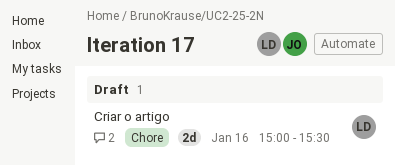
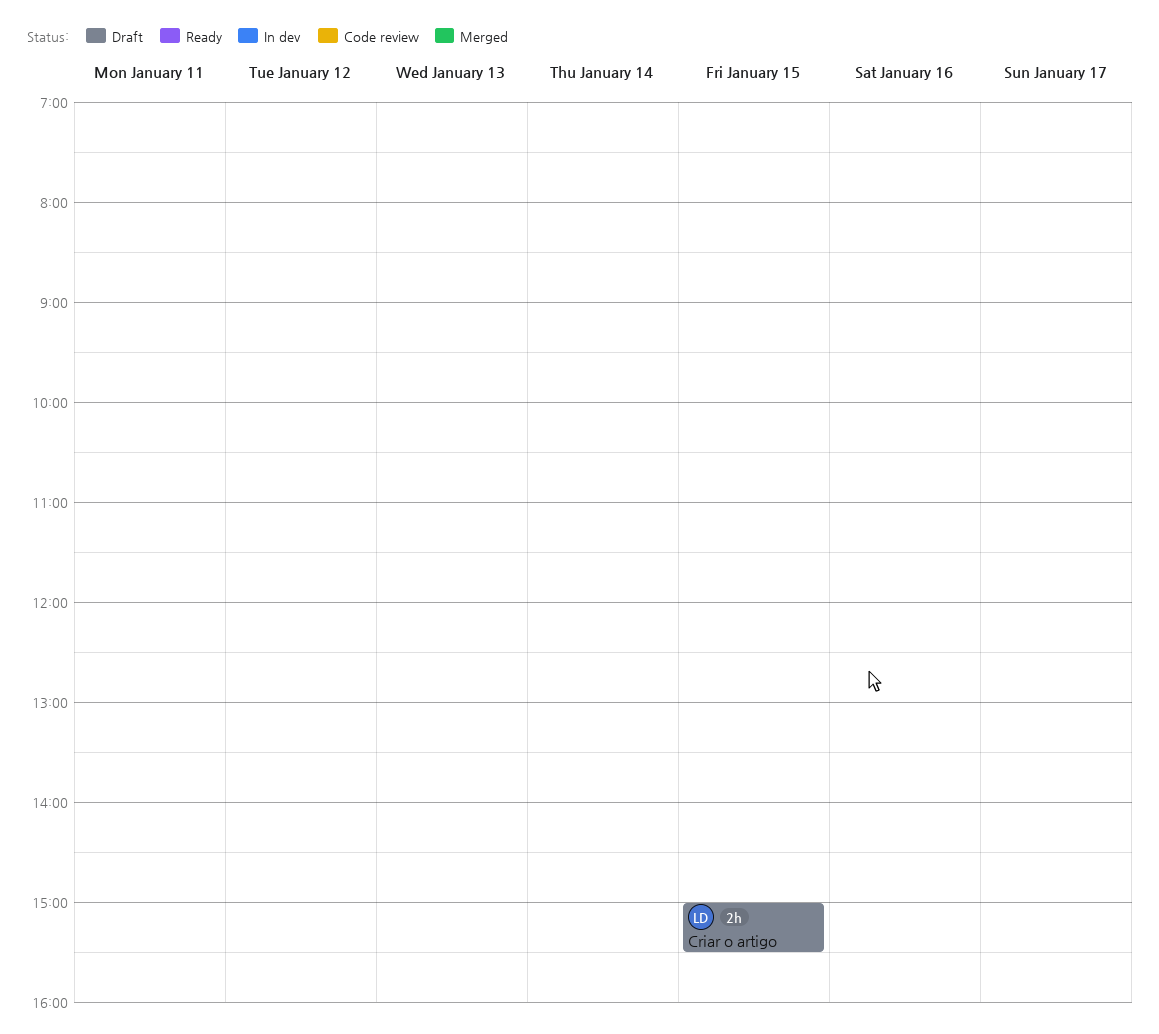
Criar o artigo, estimate: 2d -> 2h
Criar o artigo, day: Jan 16 -> Jan 15

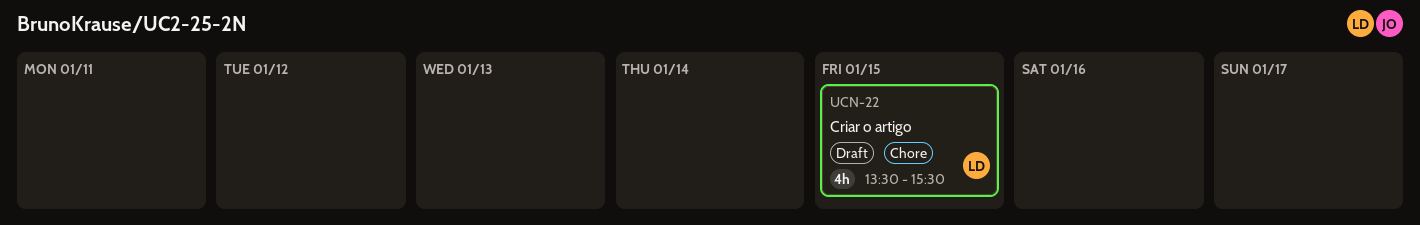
Criar o artigo, estimate: 2h -> 4h
Criar o artigo, begins: 15:00 -> 13:30

